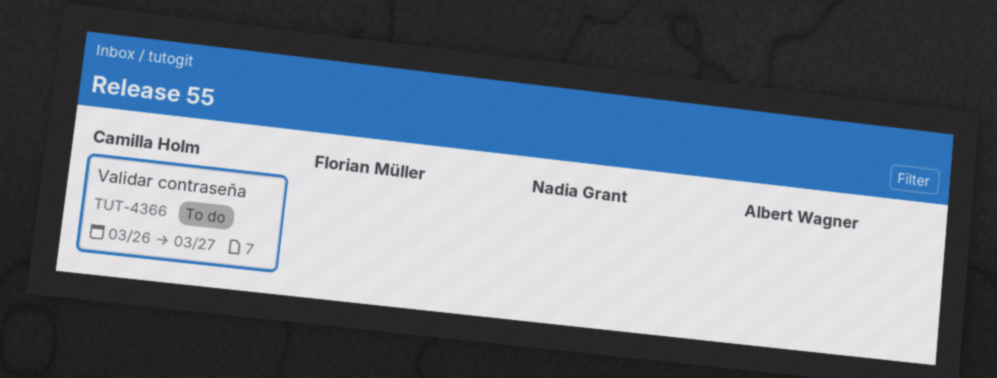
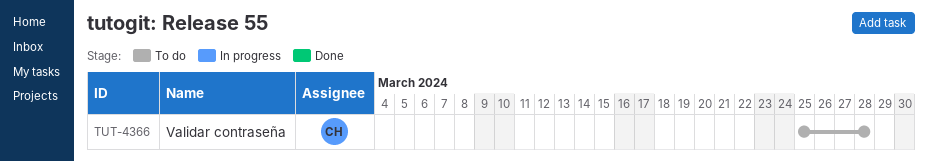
TUT-4366, start: Mar 26 -> Mar 25
TUT-4366, due: Mar 27 -> Mar 28

